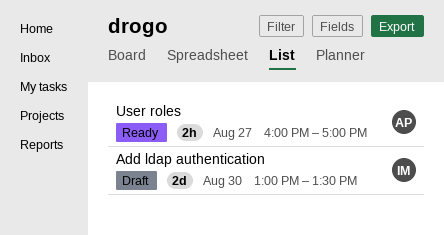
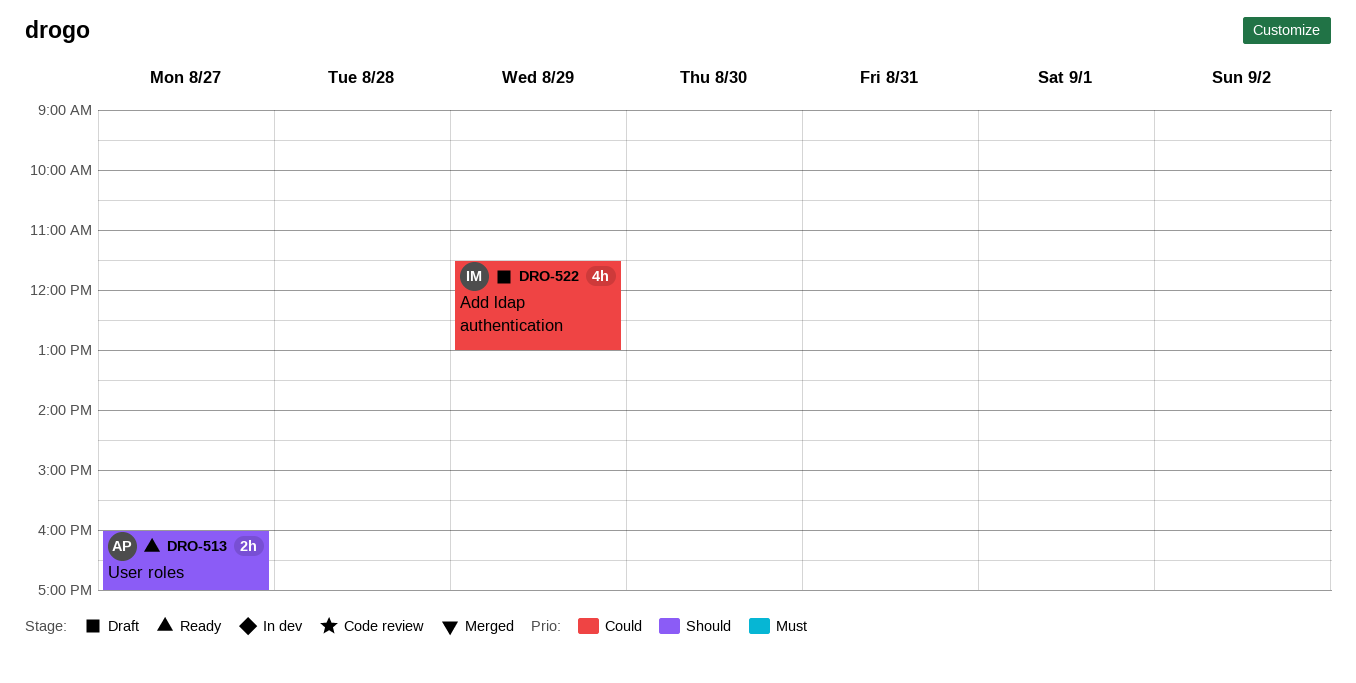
Add ldap authentication, estimate: 2d -> 4h
Add ldap authentication, day: Aug 30 -> Aug 29
Add ldap authentication, begins: 13:00 -> 11:30
Add ldap authentication, ends: 13:30 -> 13:00

